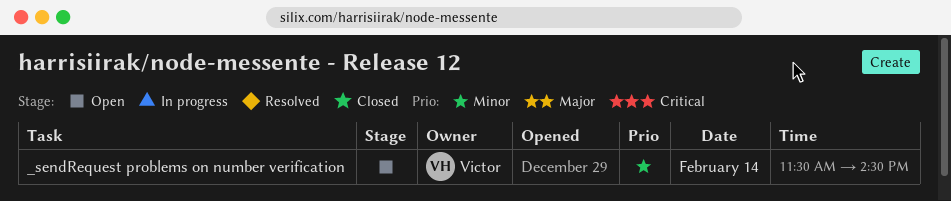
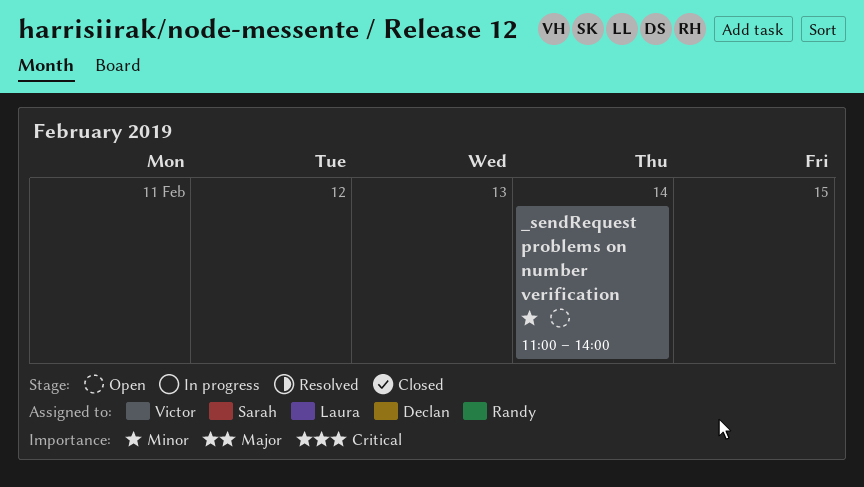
_sendRequest problems on number verification, begins: 11:30 -> 11:00
_sendRequest problems on number verification, ends: 14:30 -> 14:00

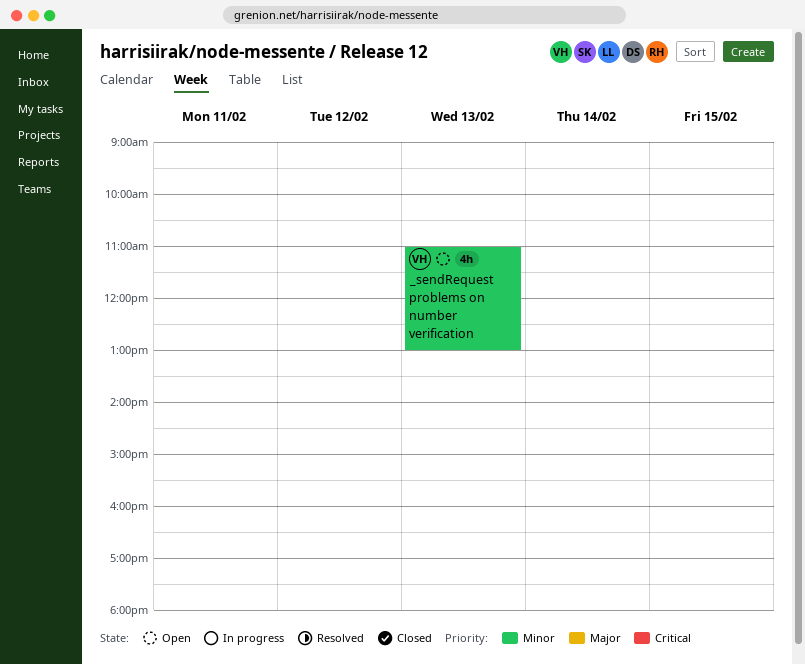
_sendRequest problems on number verification, day: Feb 14 -> Feb 13
_sendRequest problems on number verification, ends: 14:00 -> 13:00

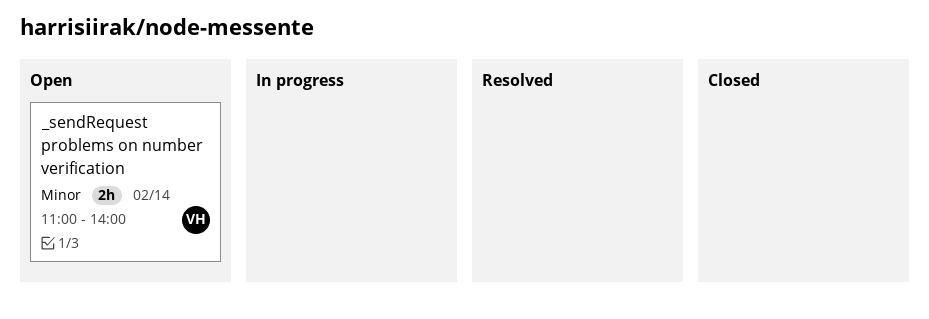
_sendRequest problems on number verification, estimate: 4h -> 2h
_sendRequest problems on number verification, day: Feb 13 -> Feb 14
_sendRequest problems on number verification, ends: 13:00 -> 14:00

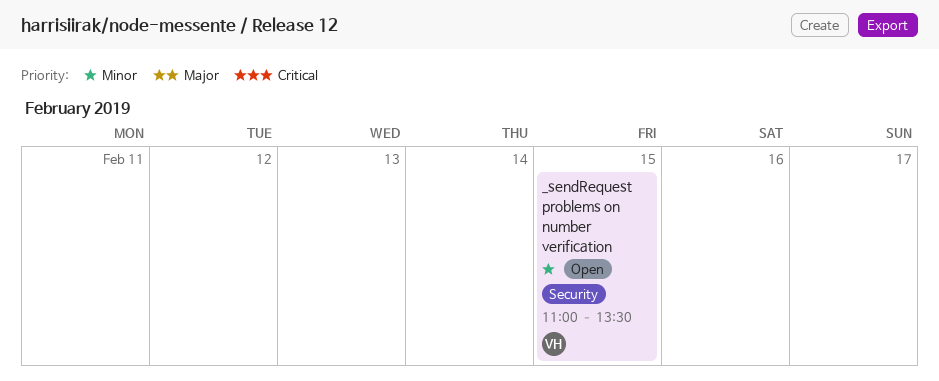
_sendRequest problems on number verification, day: Feb 14 -> Feb 15
_sendRequest problems on number verification, ends: 14:00 -> 13:30

